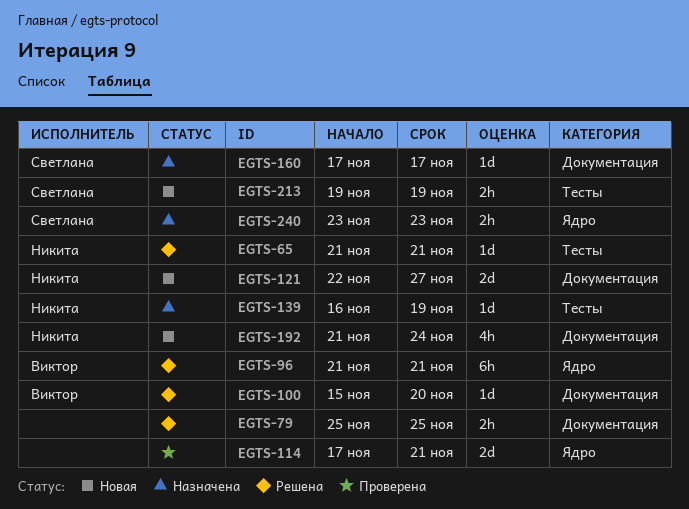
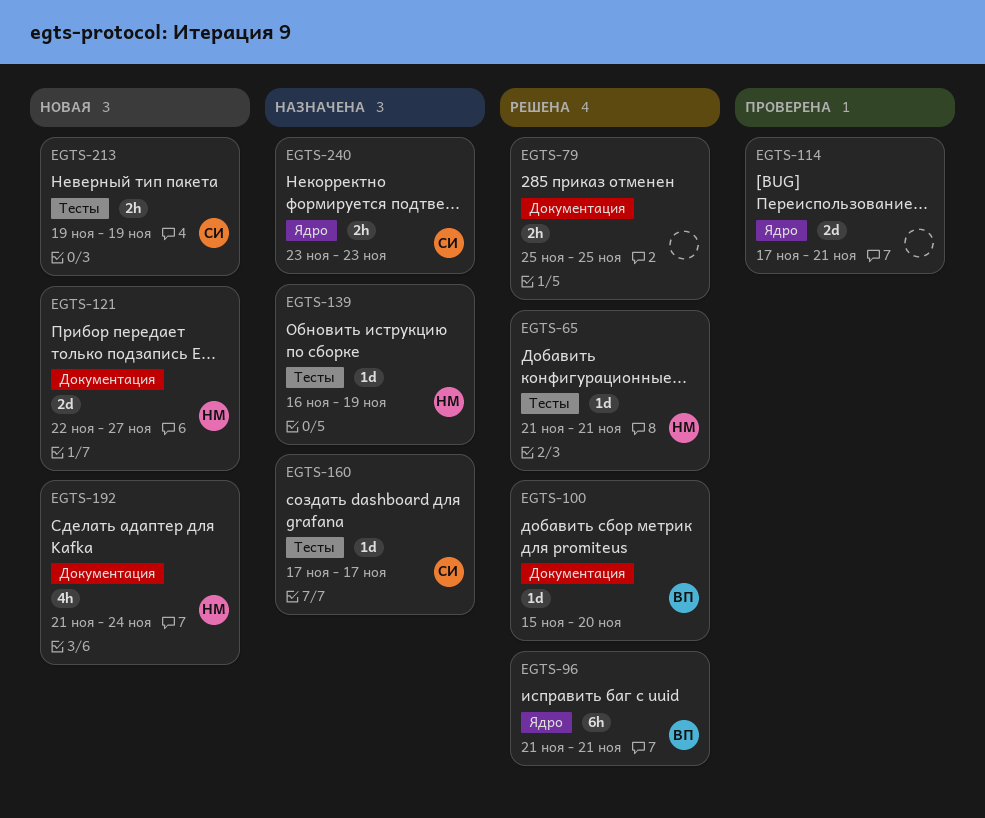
EGTS-160, label: Документация -> Тесты

